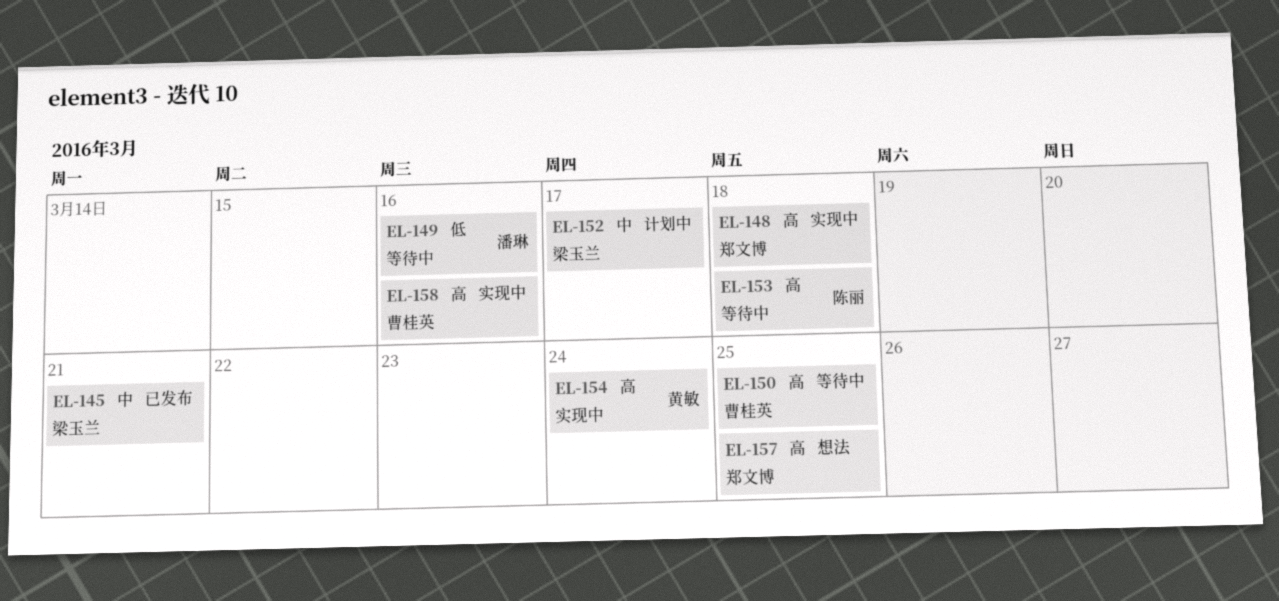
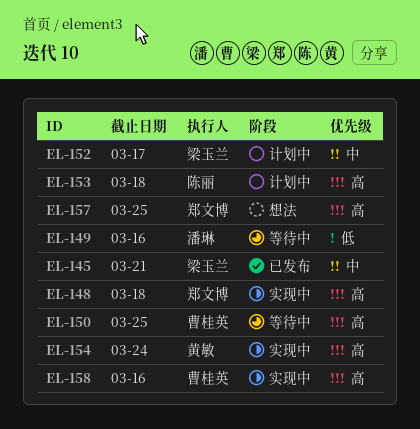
EL-153, status: 等待中 -> 计划中

